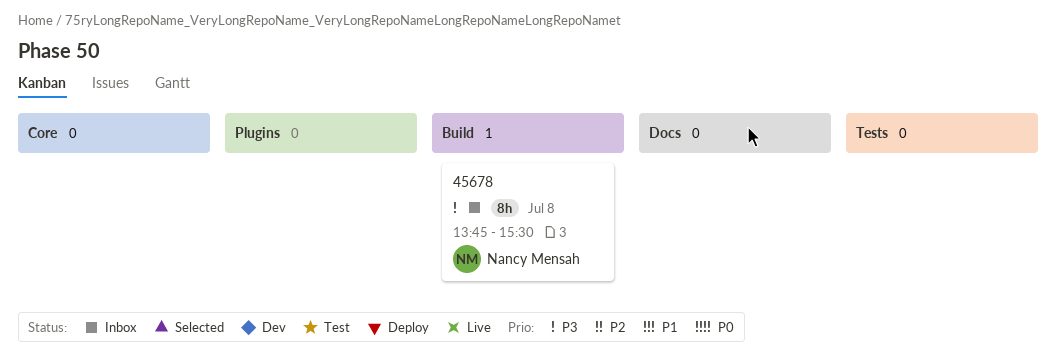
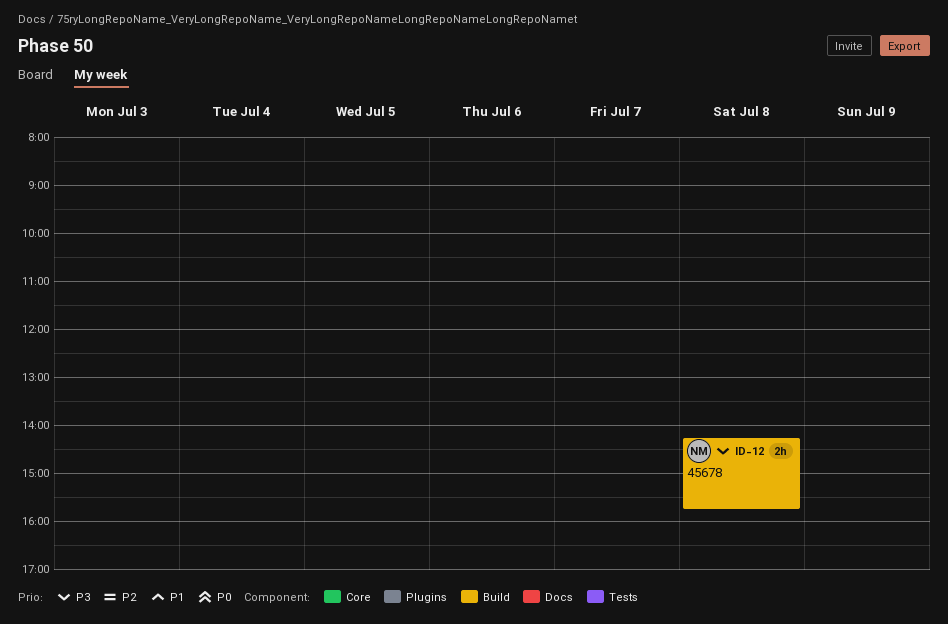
45678, estimate: 8h -> 2h
45678, begins: 13:45 -> 14:15
45678, ends: 15:30 -> 15:45

